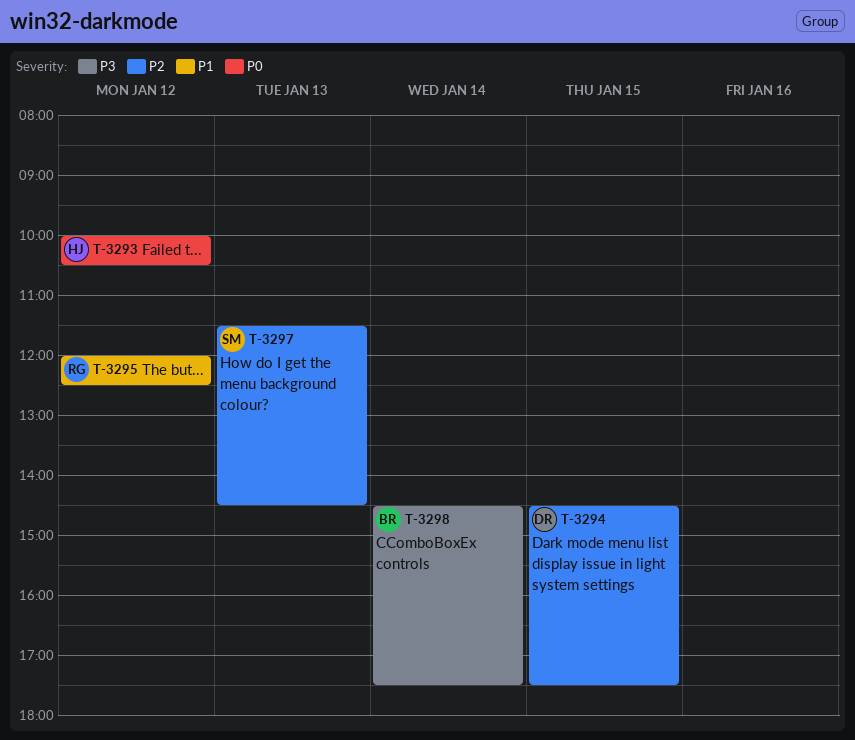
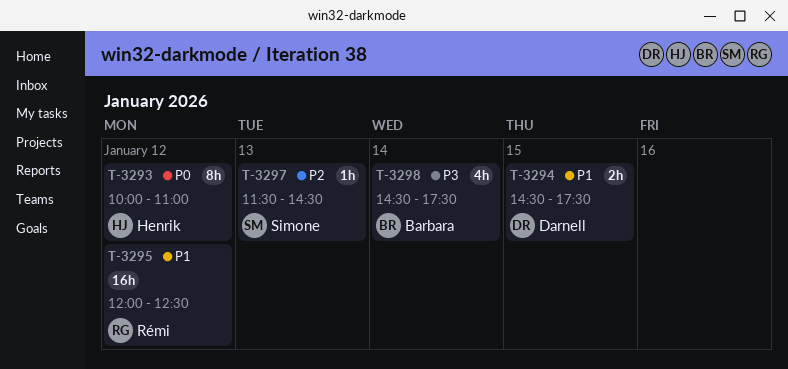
T-3293, ends: 10:30 -> 11:00
T-3294, priority: P2 -> P1

